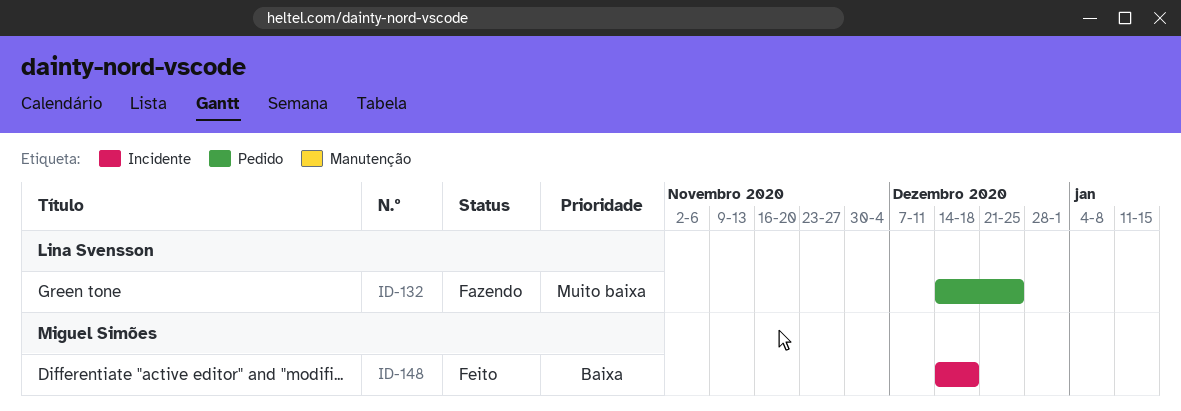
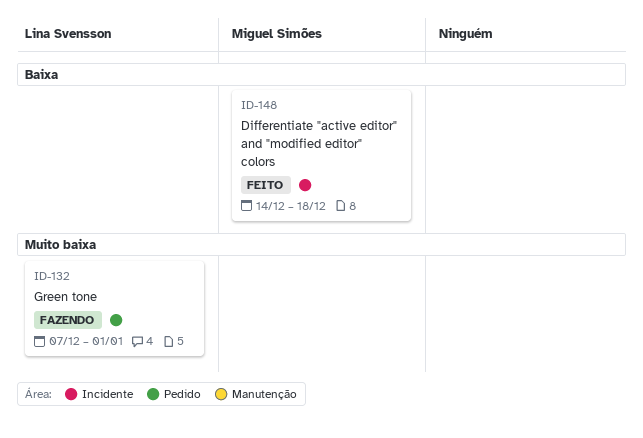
ID-132, start: Dec 14 -> Dec 7
ID-132, due: Dec 25 -> Jan 1

